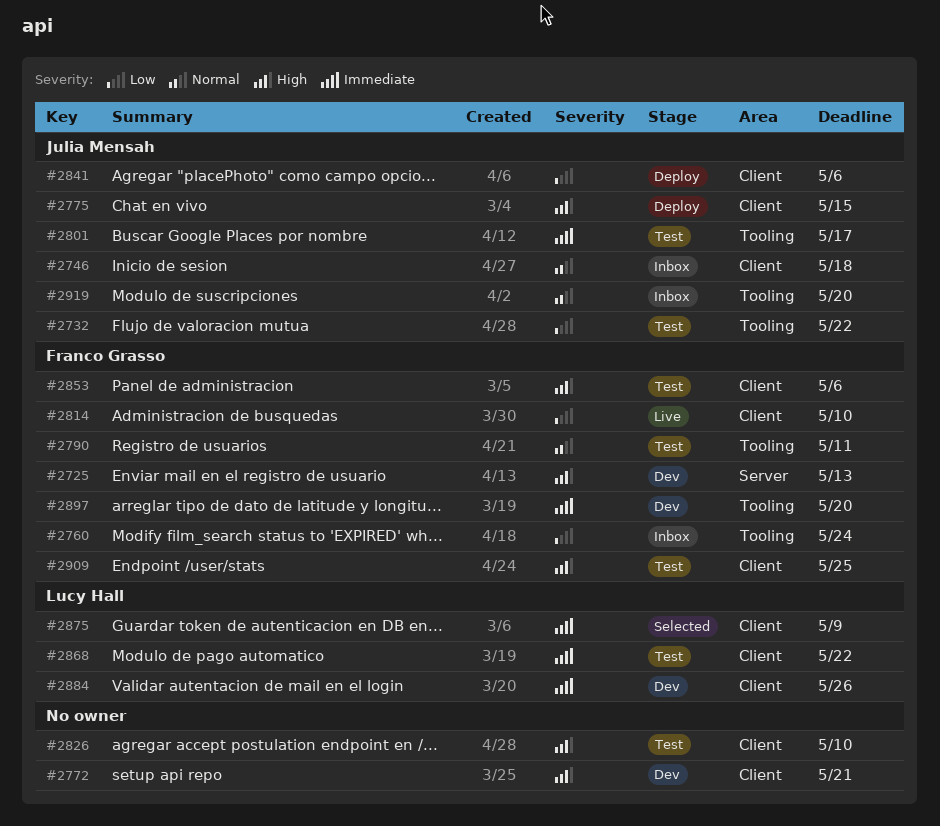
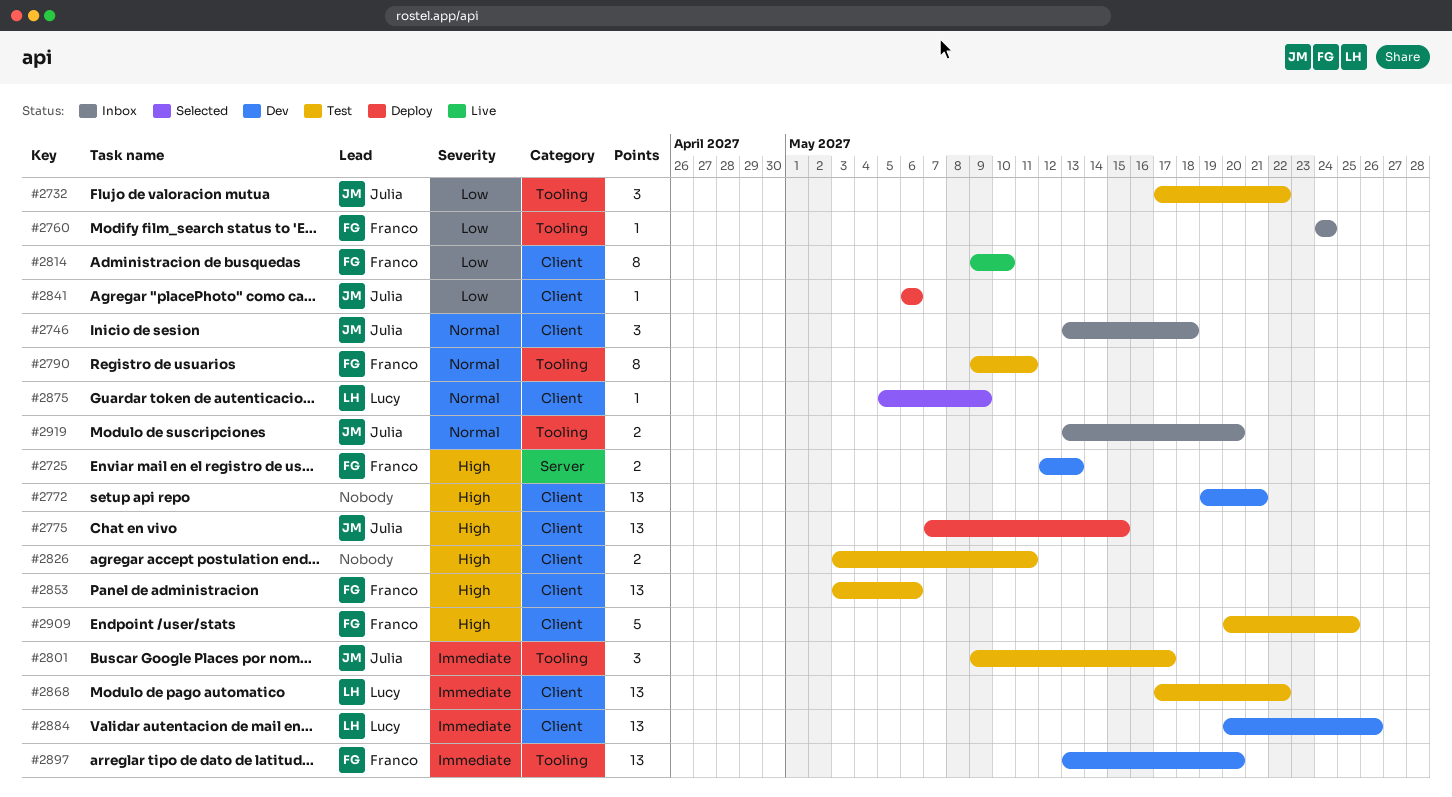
#2826, due: May 10 -> May 11
#2875, priority: Immediate -> Normal

